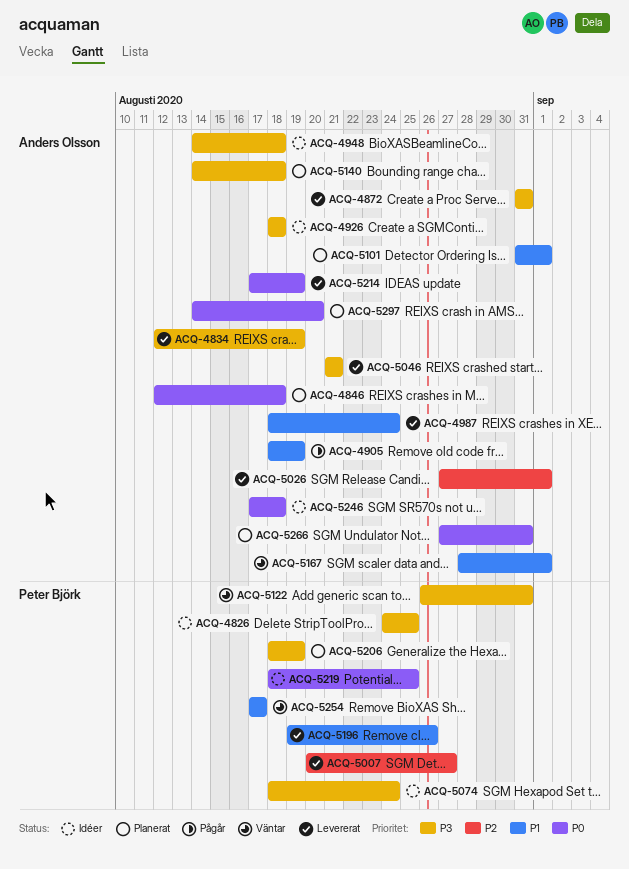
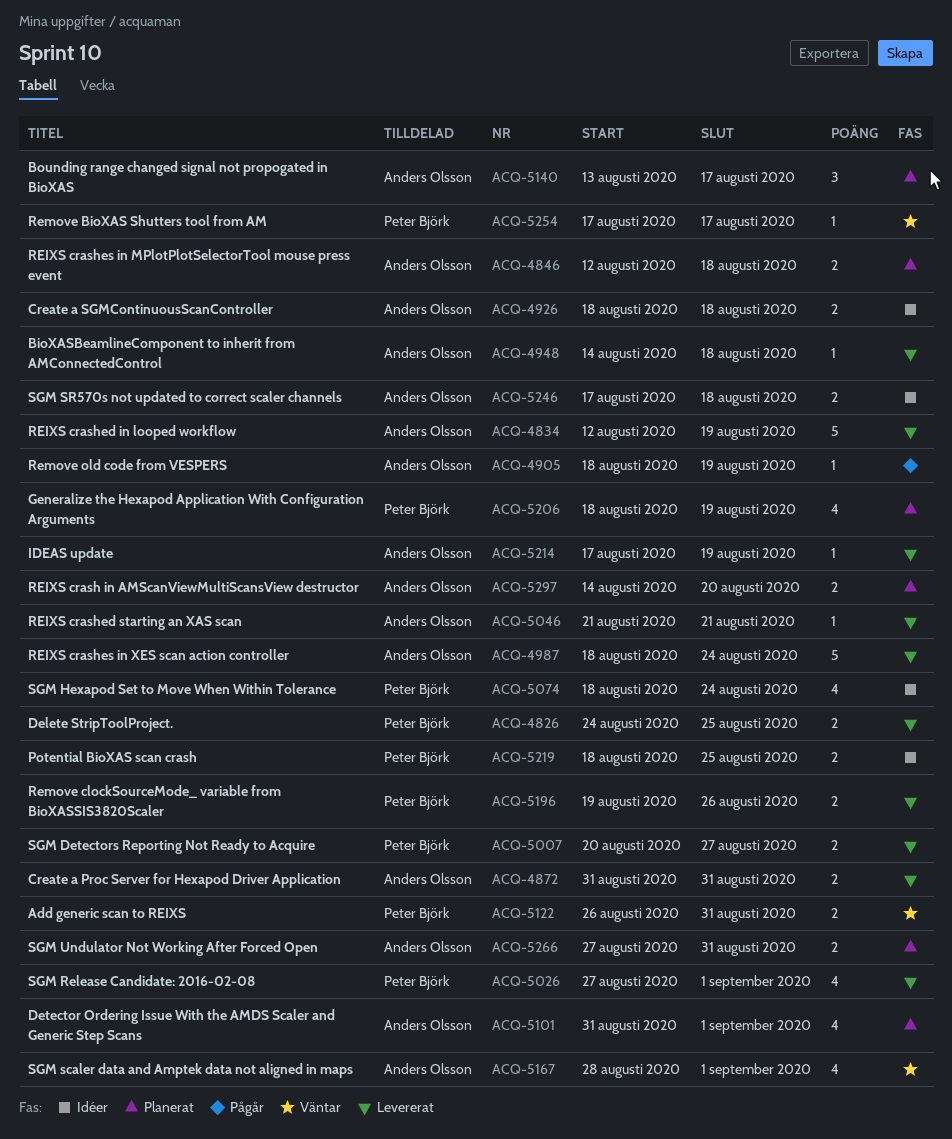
ACQ-4826, status: Idéer -> Levererat
ACQ-4948, status: Idéer -> Levererat
ACQ-5026, owner: Anders Olsson -> Peter Björk
ACQ-5140, start: Aug 14 -> Aug 13
ACQ-5140, due: Aug 18 -> Aug 17

